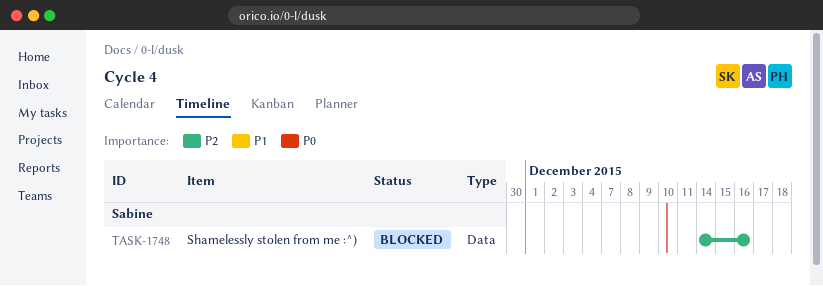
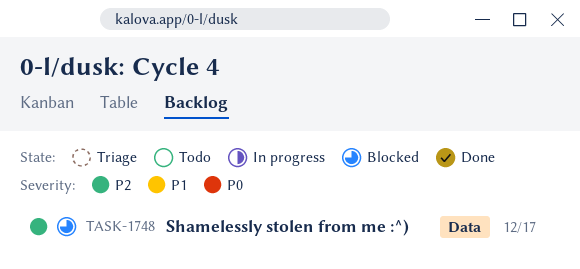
TASK-1748, due: Dec 16 -> Dec 17

